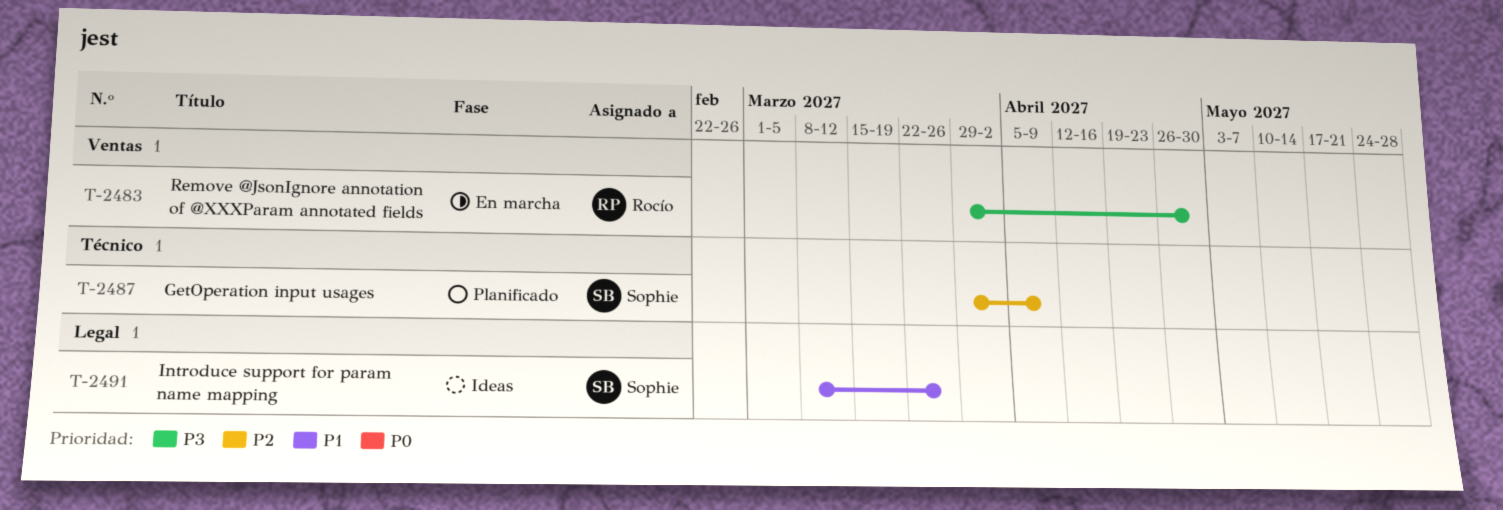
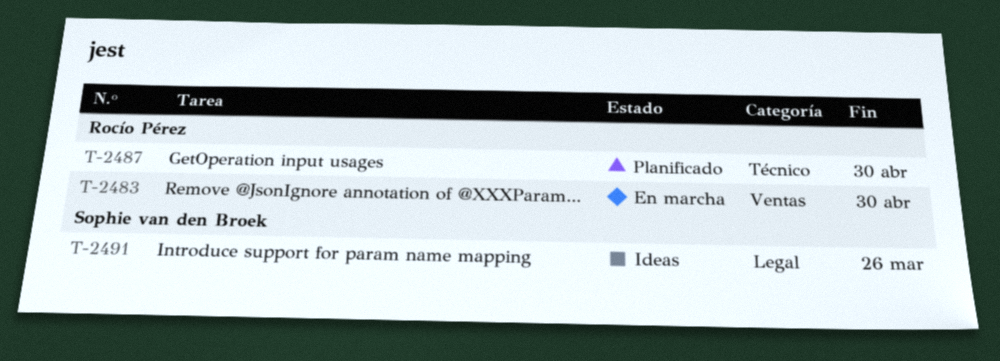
T-2487, owner: Sophie van den Broek -> Rocío Pérez
T-2487, due: Apr 9 -> Apr 30

